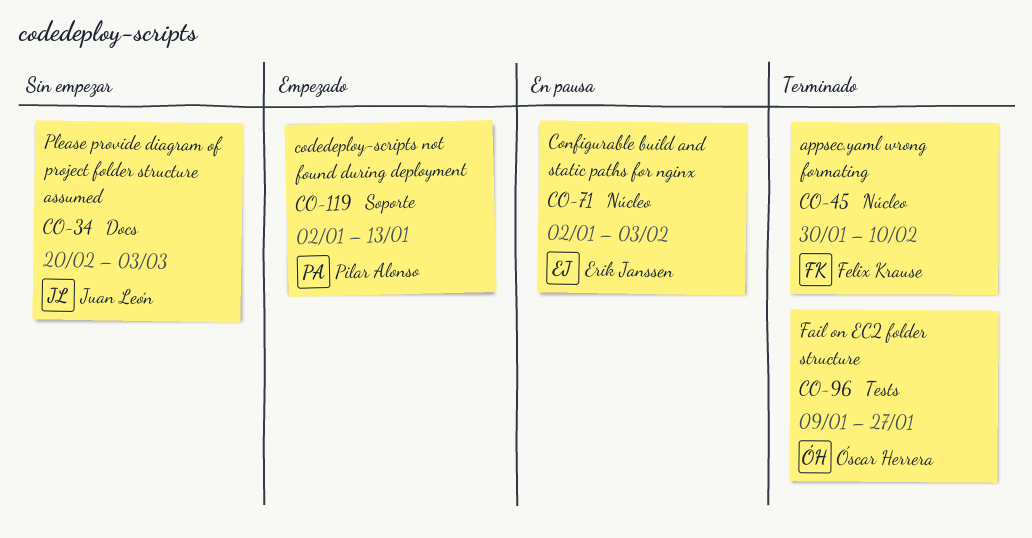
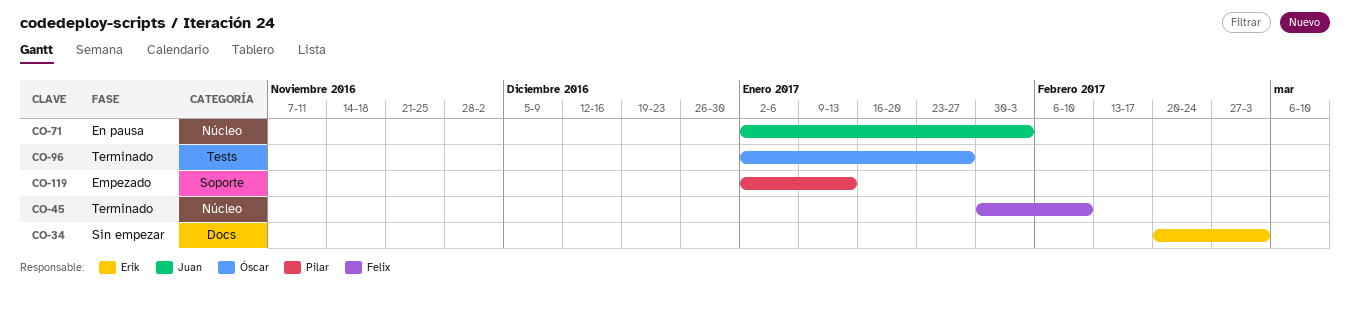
CO-34, owner: Juan León -> Erik Janssen
CO-71, owner: Erik Janssen -> Juan León
CO-96, start: Jan 9 -> Jan 2

